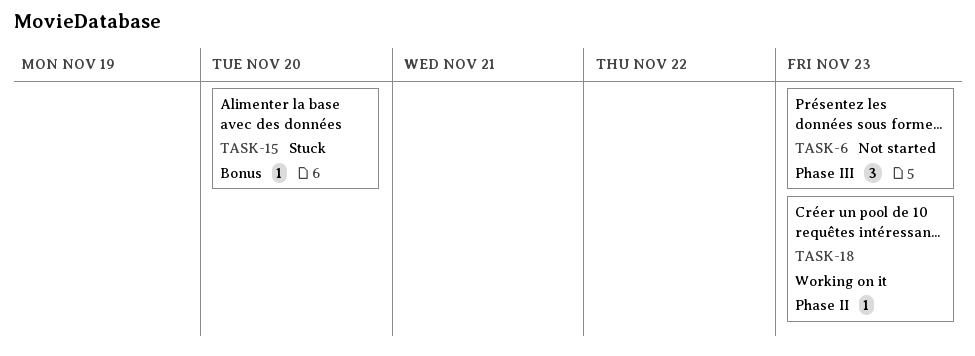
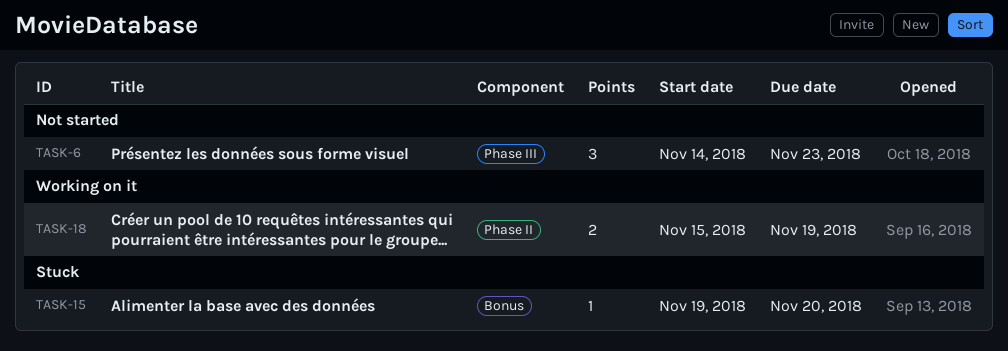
TASK-18, estimate: 1 -> 2
TASK-18, due: Nov 23 -> Nov 19

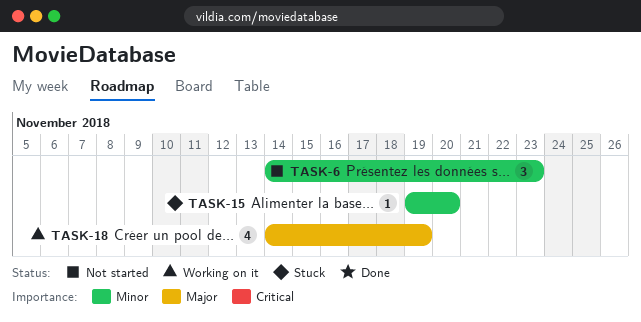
TASK-18, estimate: 2 -> 4
TASK-18, start: Nov 15 -> Nov 14

